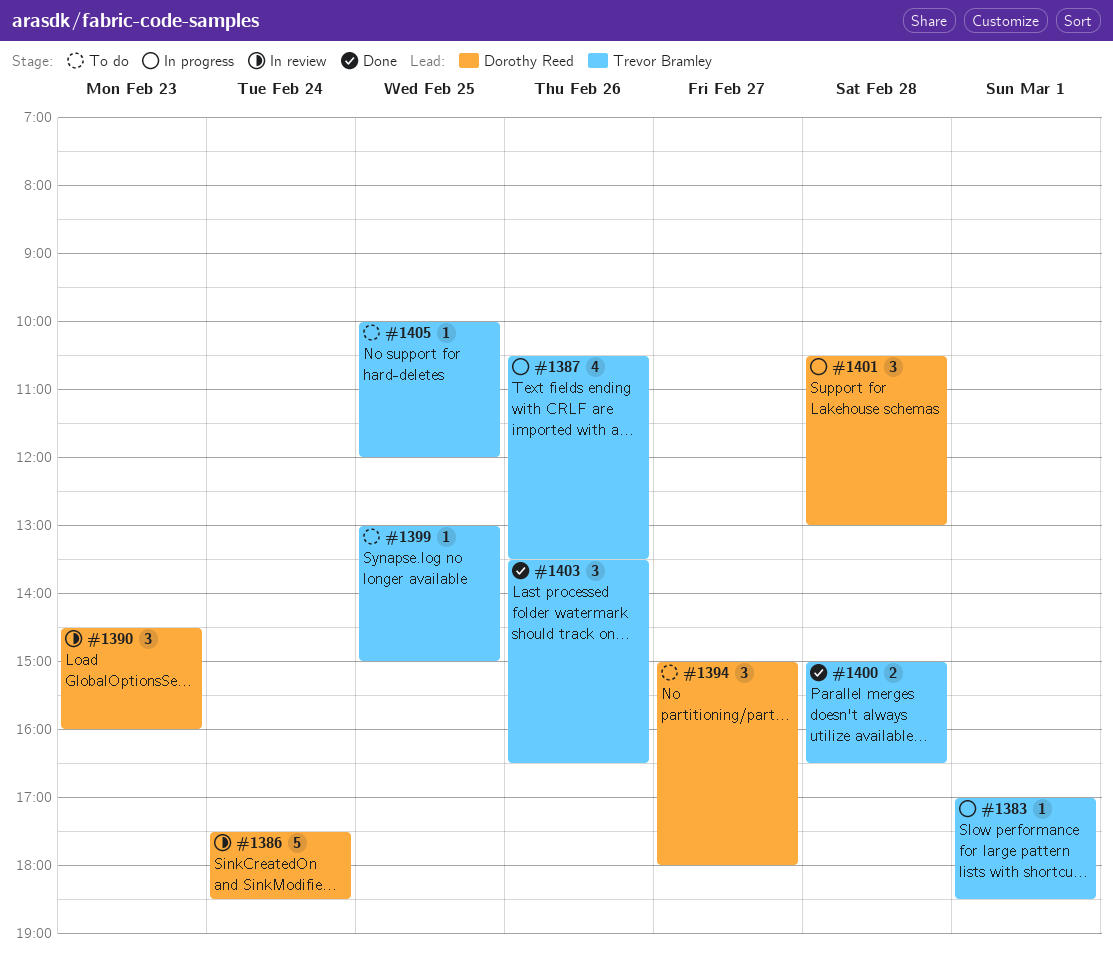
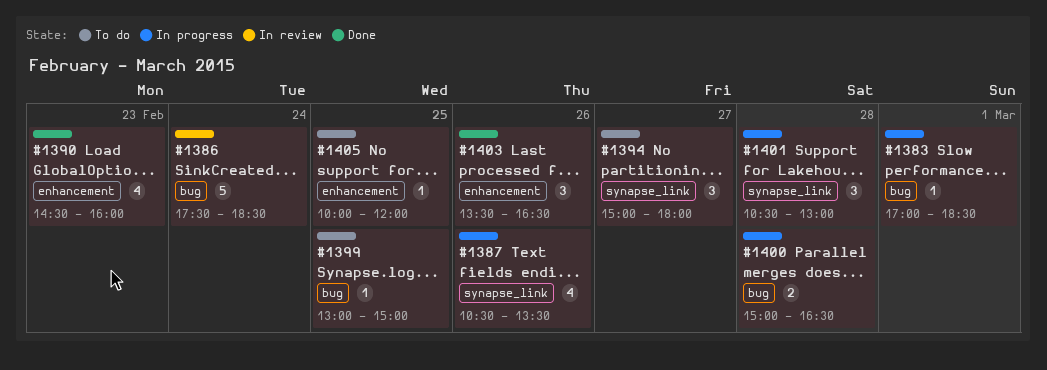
#1390, status: In review -> Done
#1390, estimate: 3 -> 4
#1400, status: Done -> In progress

